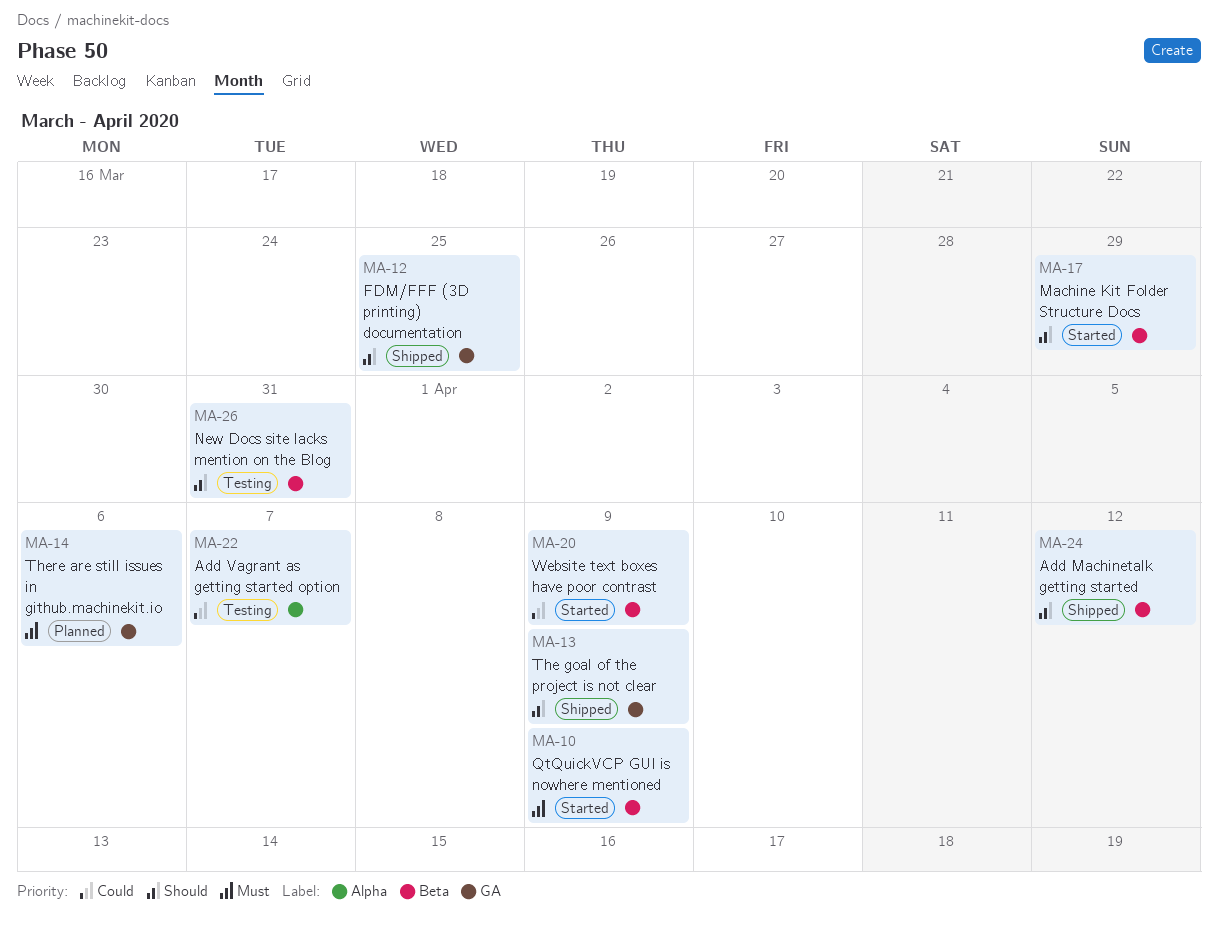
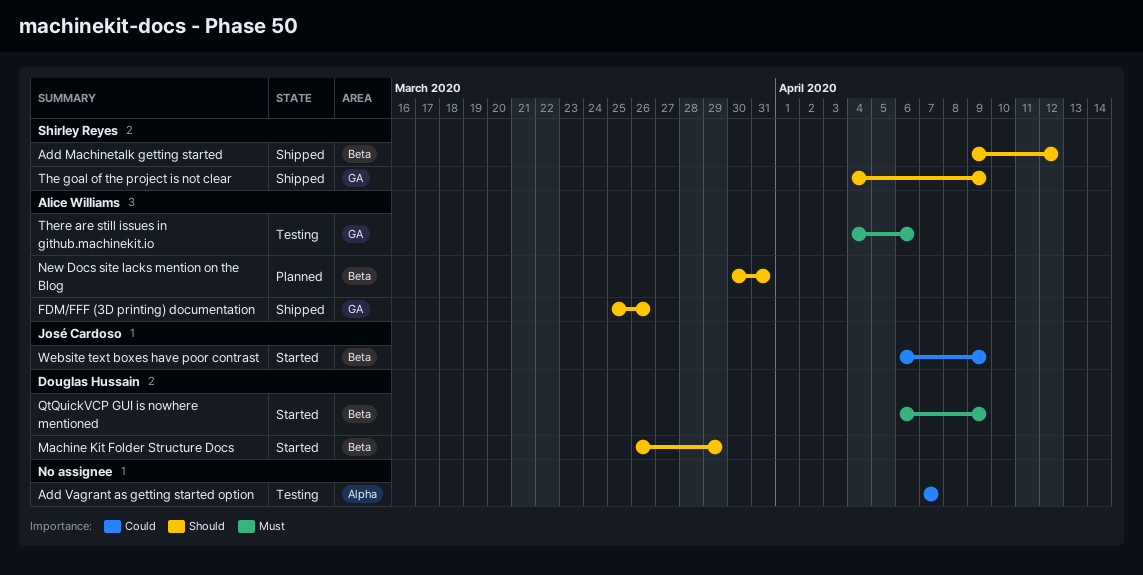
FDM/FFF (3D printing) documentation, due: Mar 25 -> Mar 26
New Docs site lacks mention on the Blog, status: Testing -> Planned
There are still issues in github.machinekit.io, status: Planned -> Testing

